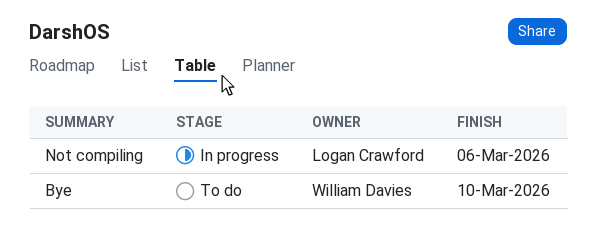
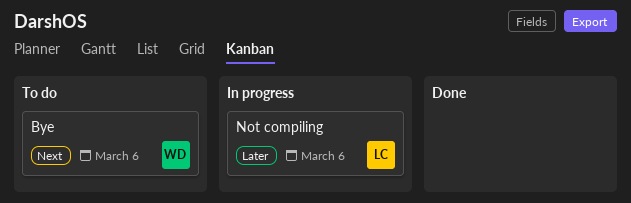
Bye, due: Mar 10 -> Mar 6

